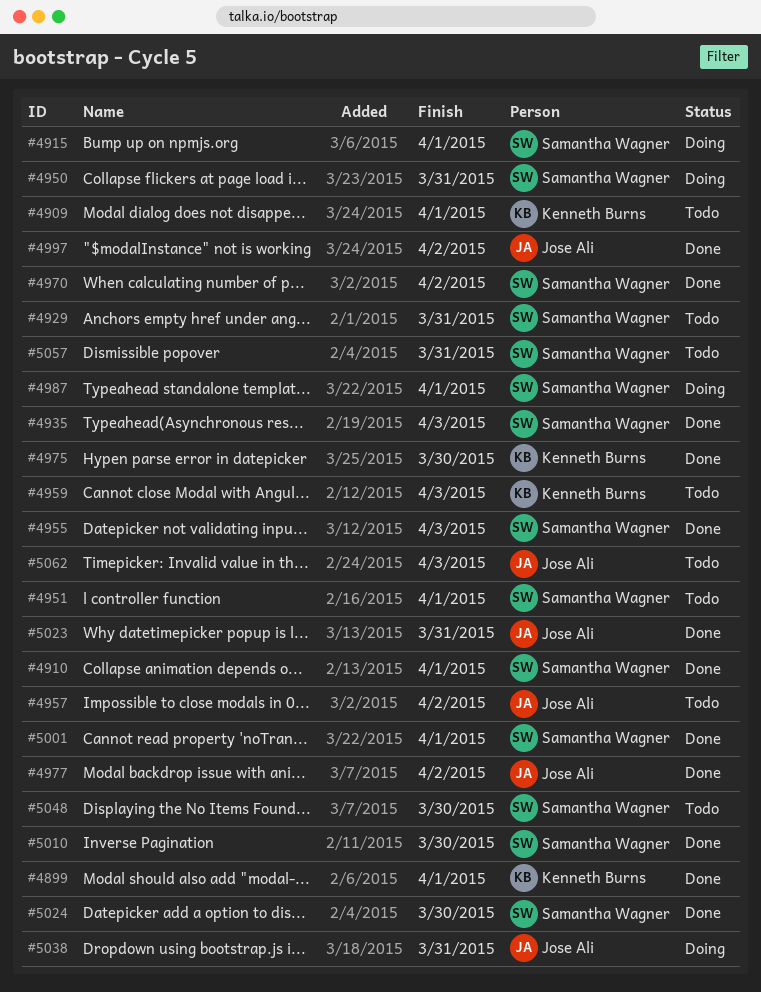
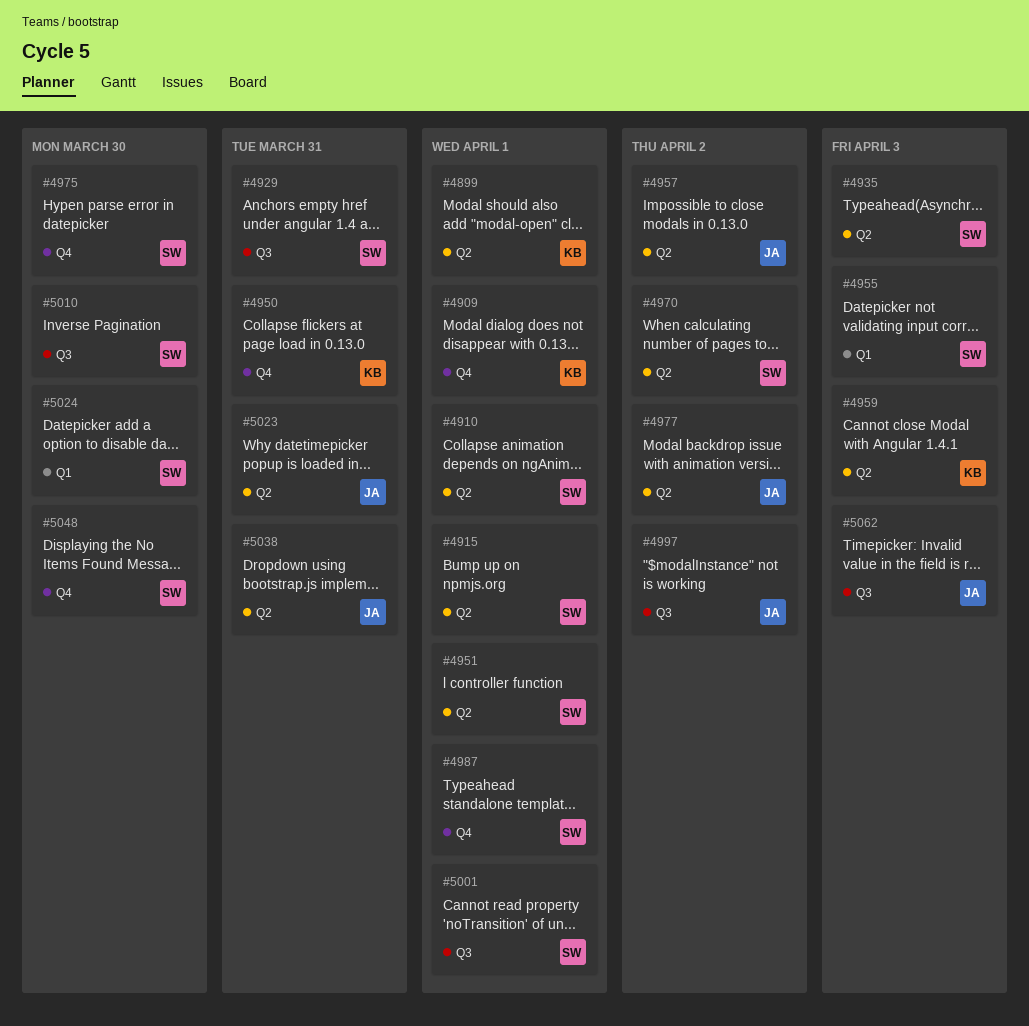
#4950, owner: Samantha Wagner -> Kenneth Burns
#4975, owner: Kenneth Burns -> Samantha Wagner
#5057: present -> none

